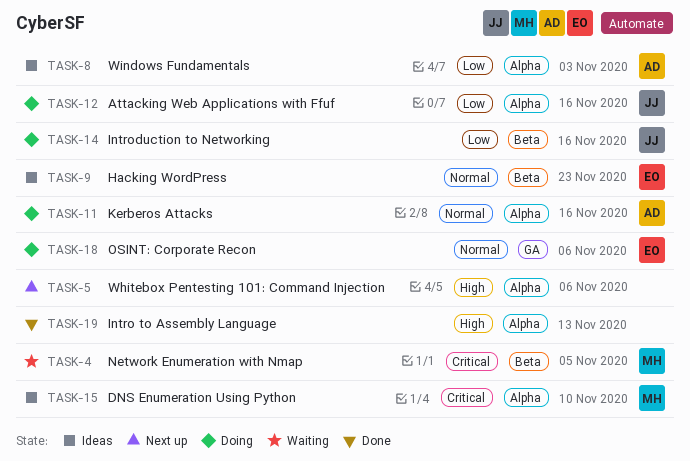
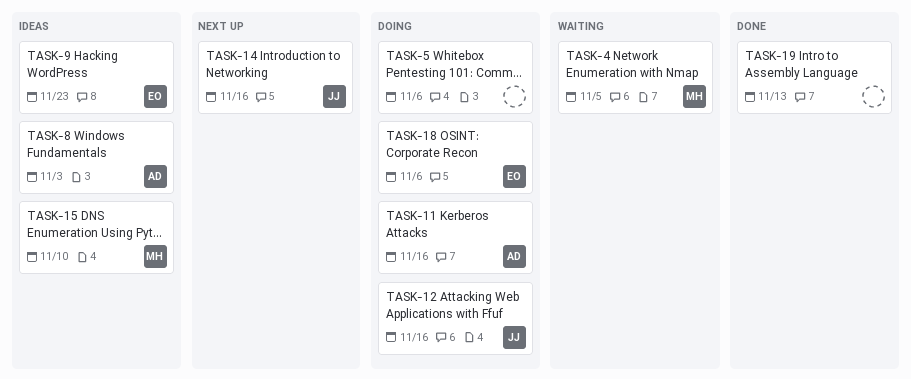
TASK-5, status: Next up -> Doing
TASK-14, status: Doing -> Next up

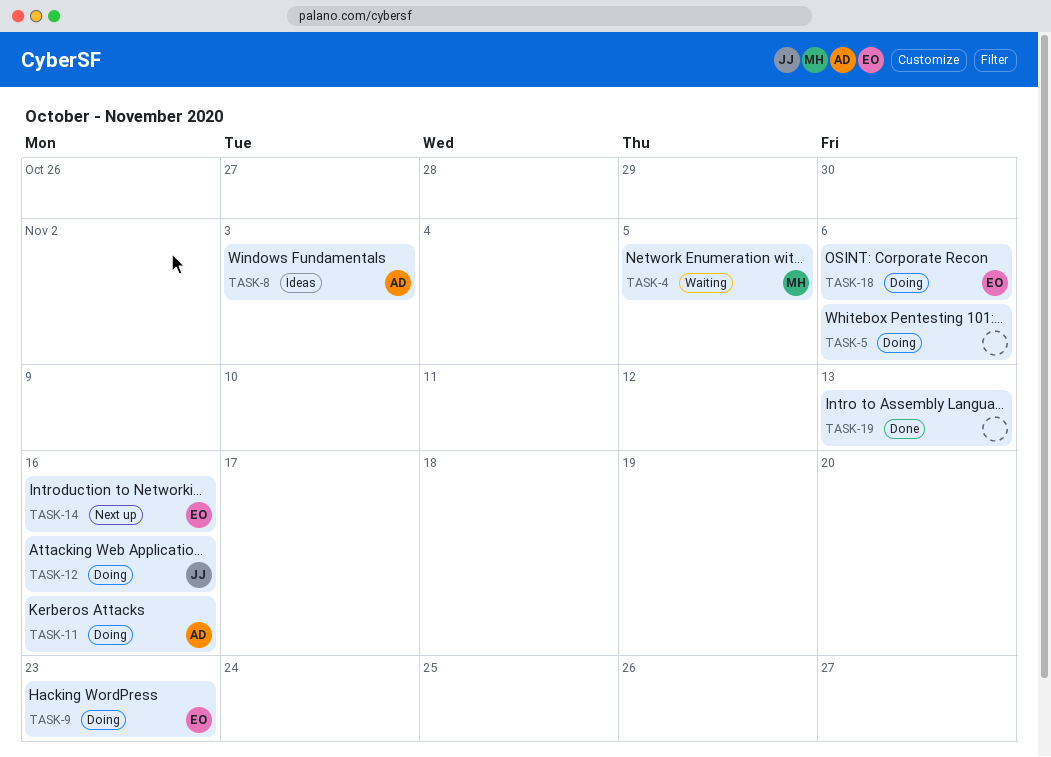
TASK-9, status: Ideas -> Doing
TASK-14, owner: JJ -> EO
TASK-15: present -> none

